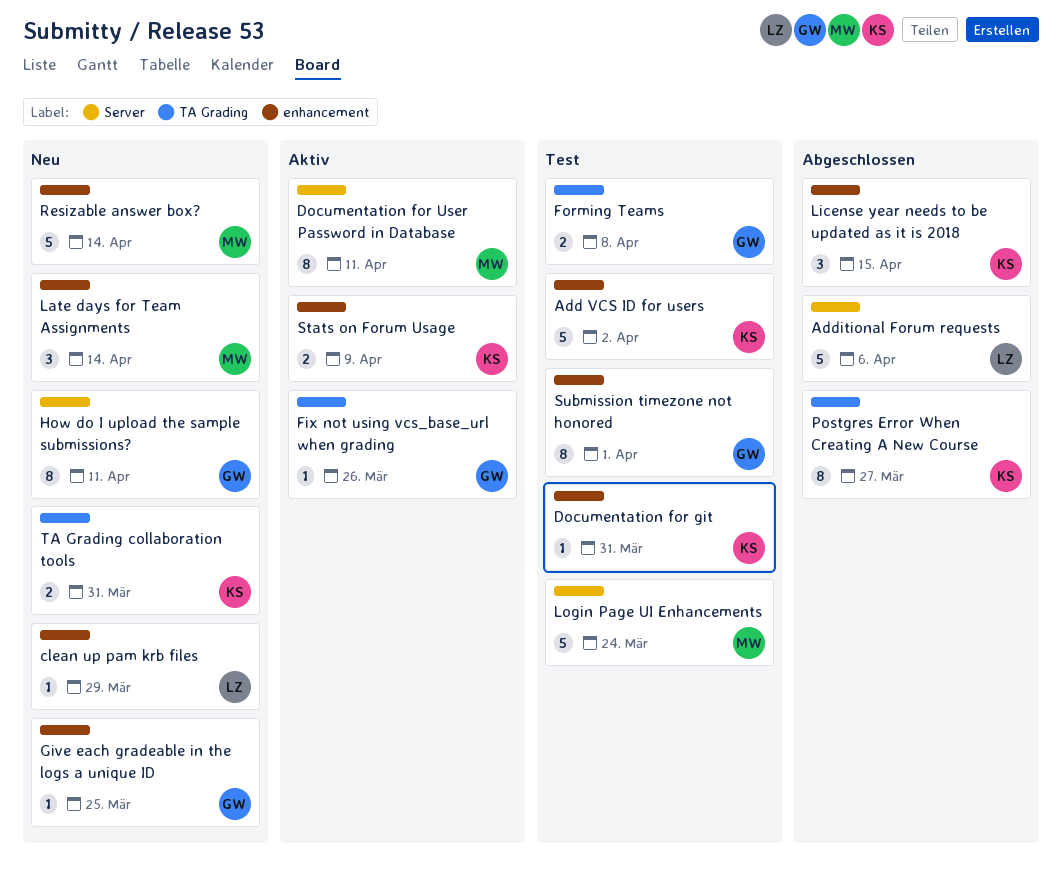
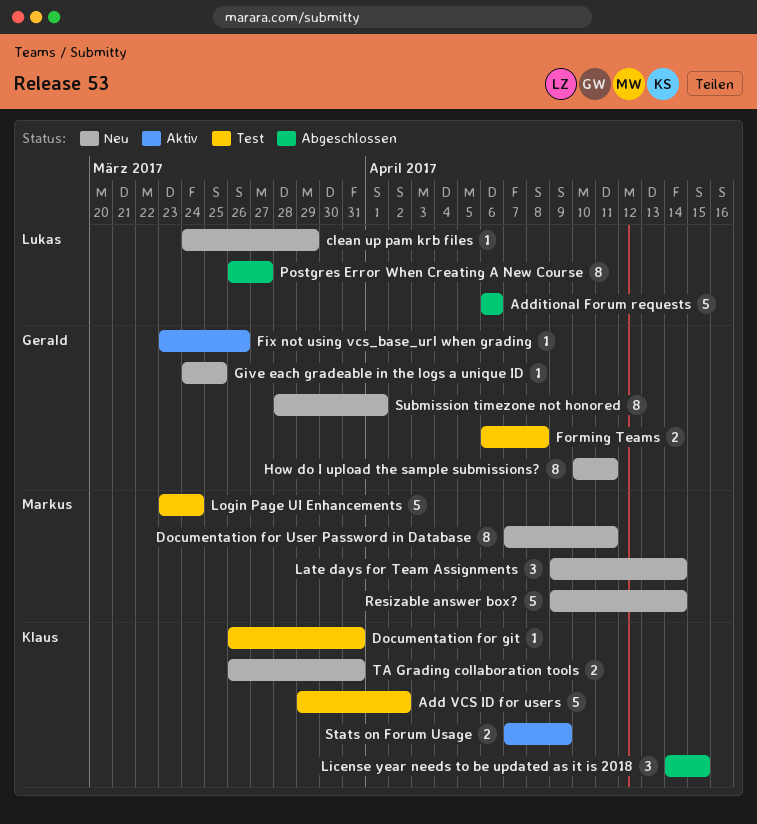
Documentation for User Password in Database, status: Aktiv -> Neu
Postgres Error When Creating A New Course, owner: Klaus -> Lukas
Submission timezone not honored, status: Test -> Neu

